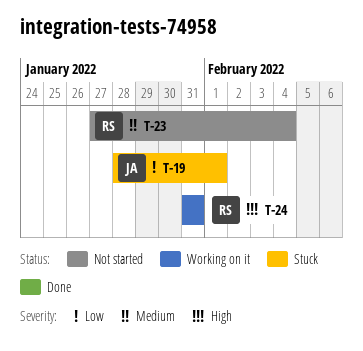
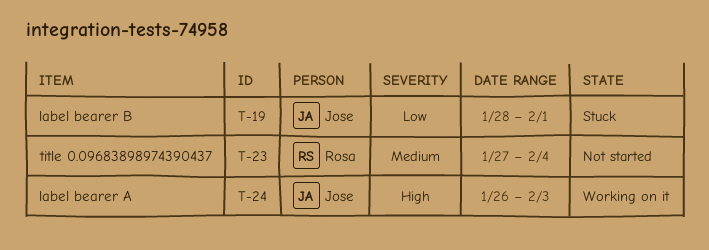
T-24, owner: Rosa -> Jose
T-24, start: Jan 31 -> Jan 26
T-24, due: Jan 31 -> Feb 3

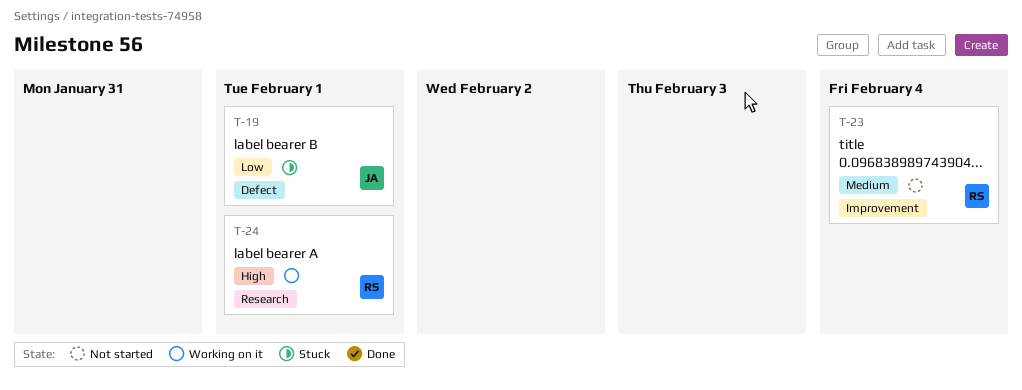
T-24, owner: Jose -> Rosa
T-24, due: Feb 3 -> Feb 1

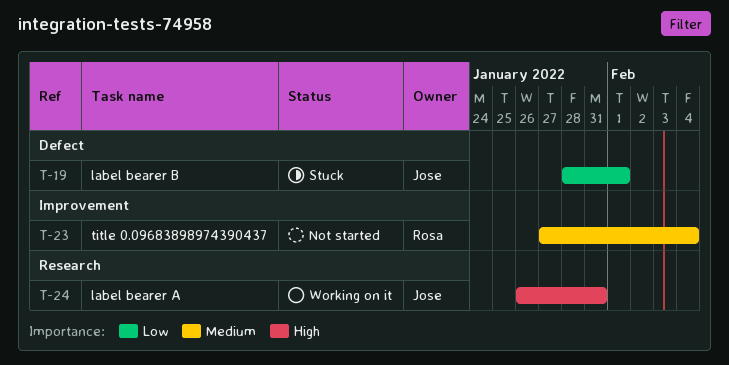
T-24, owner: Rosa -> Jose
T-24, due: Feb 1 -> Jan 31

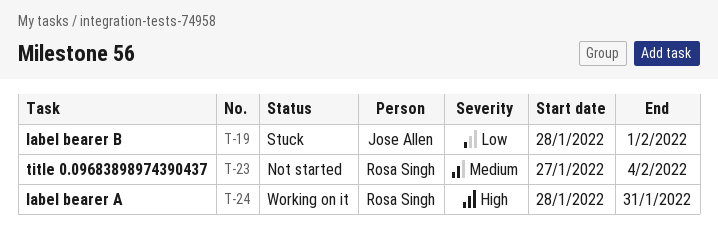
T-24, owner: Jose Allen -> Rosa Singh
T-24, start: Jan 26 -> Jan 28

